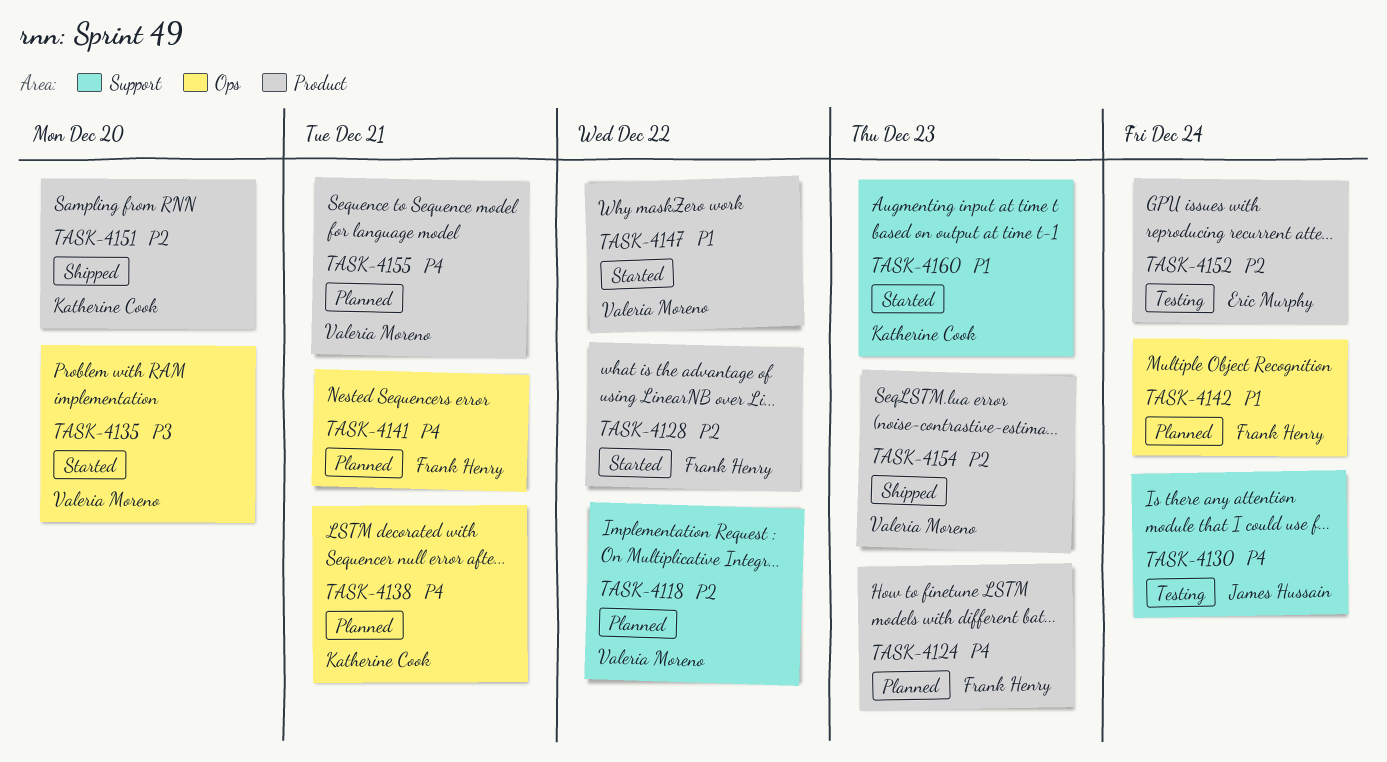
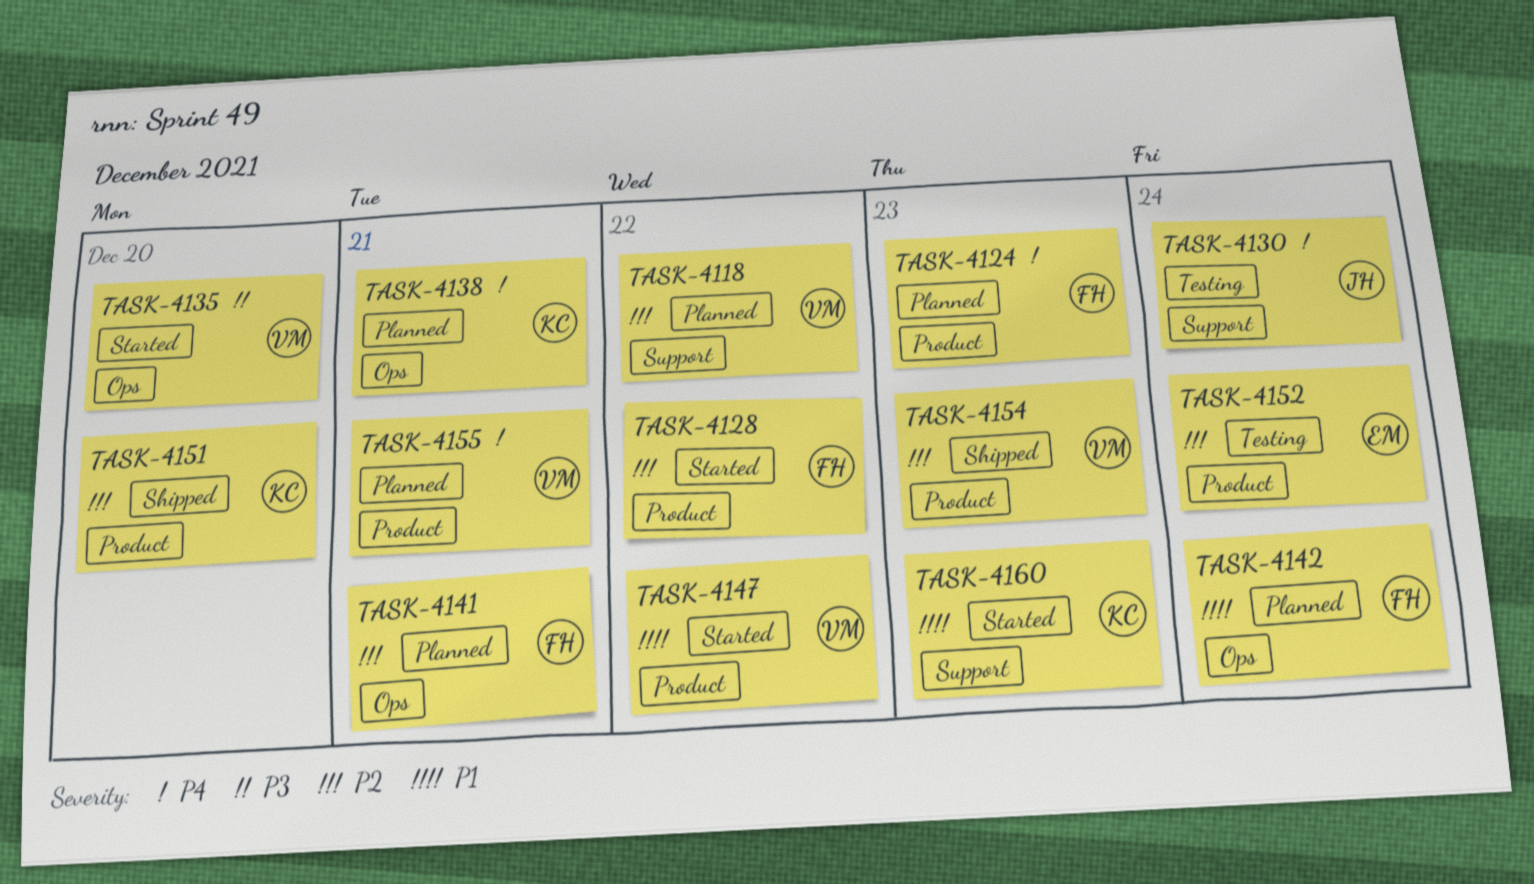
TASK-4141, priority: P4 -> P2

